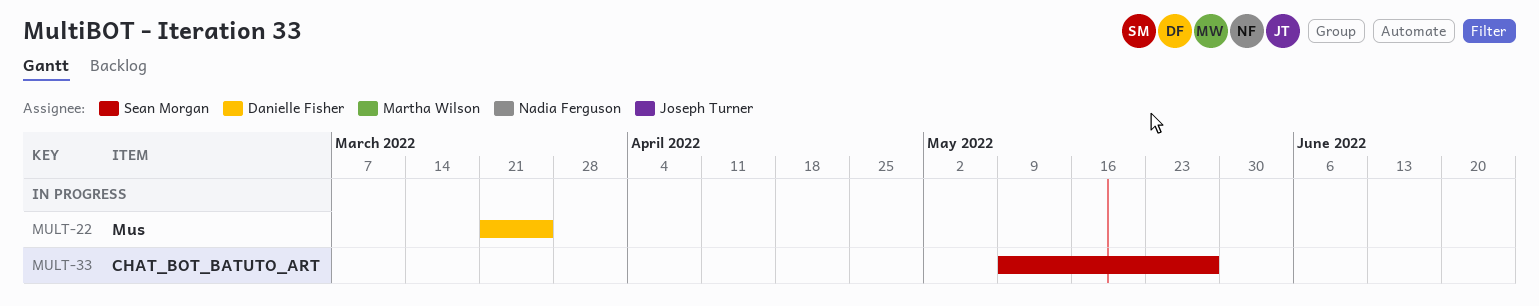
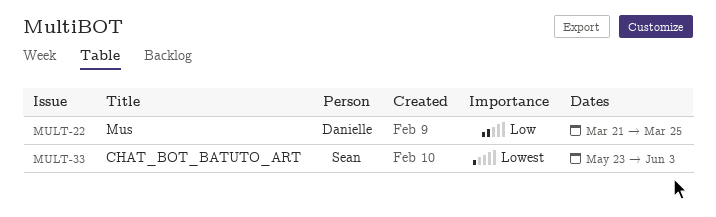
MULT-33, start: May 9 -> May 23
MULT-33, due: May 27 -> Jun 3

